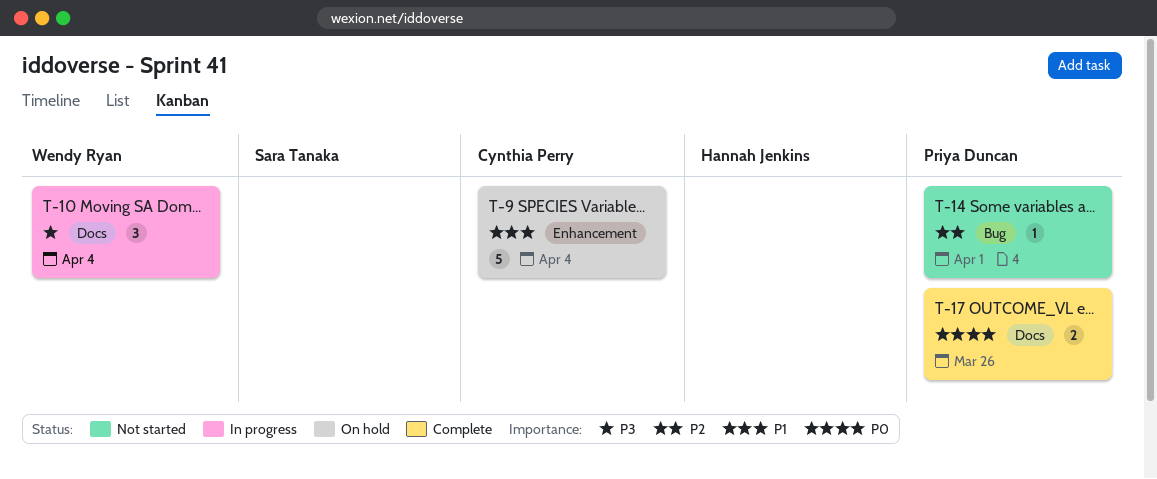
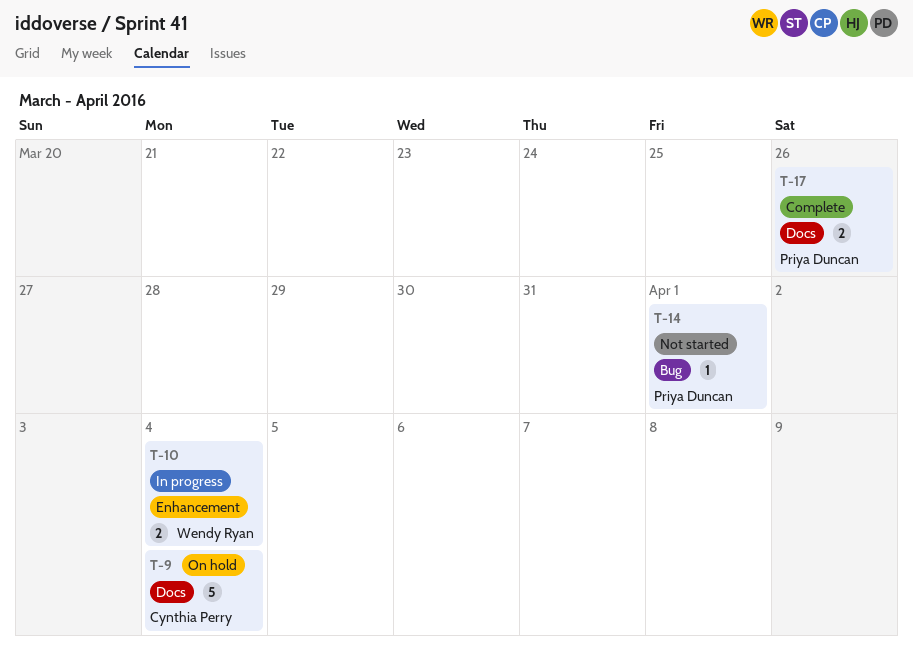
T-9, label: Enhancement -> Docs
T-10, label: Docs -> Enhancement
T-10, estimate: 3 -> 2

